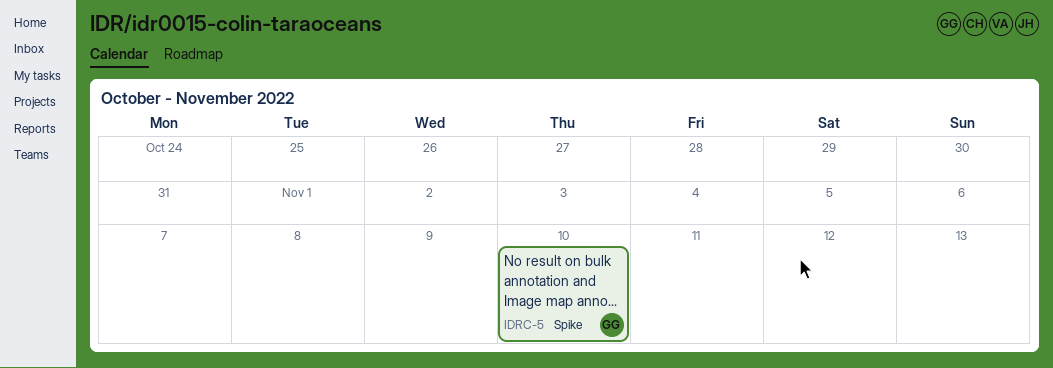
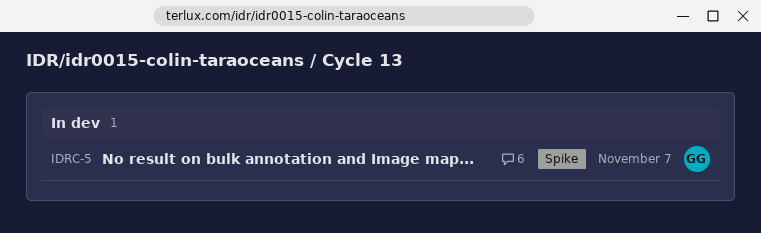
IDRC-5, due: Nov 10 -> Nov 7

